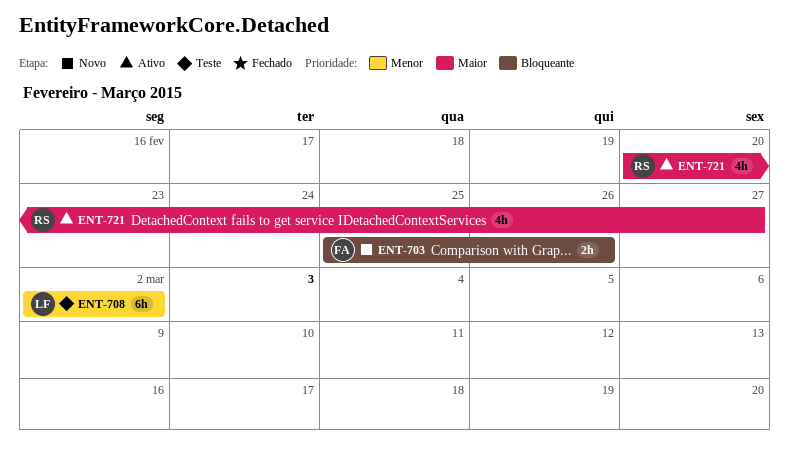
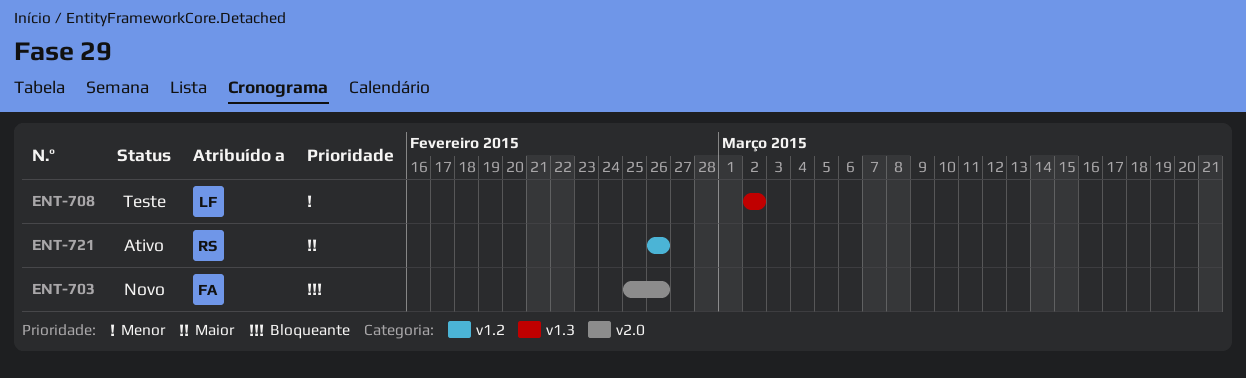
ENT-721, start: Feb 20 -> Feb 26
ENT-721, due: Feb 27 -> Feb 26

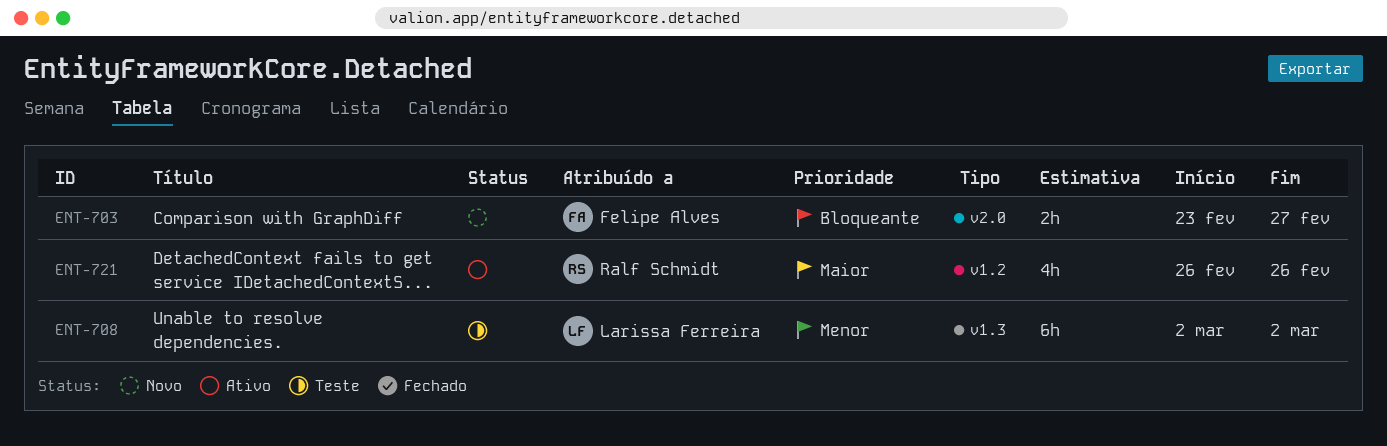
ENT-703, start: Feb 25 -> Feb 23
ENT-703, due: Feb 26 -> Feb 27

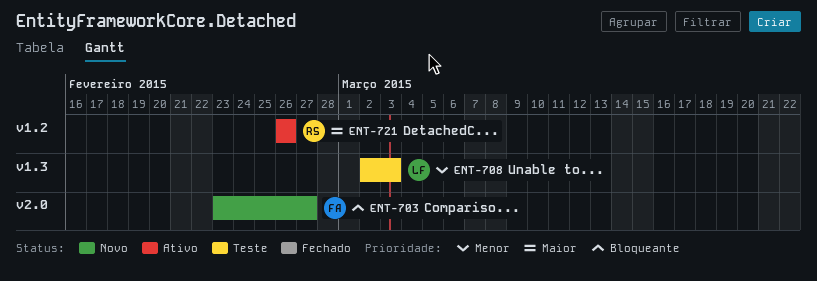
ENT-708, due: Mar 2 -> Mar 3

